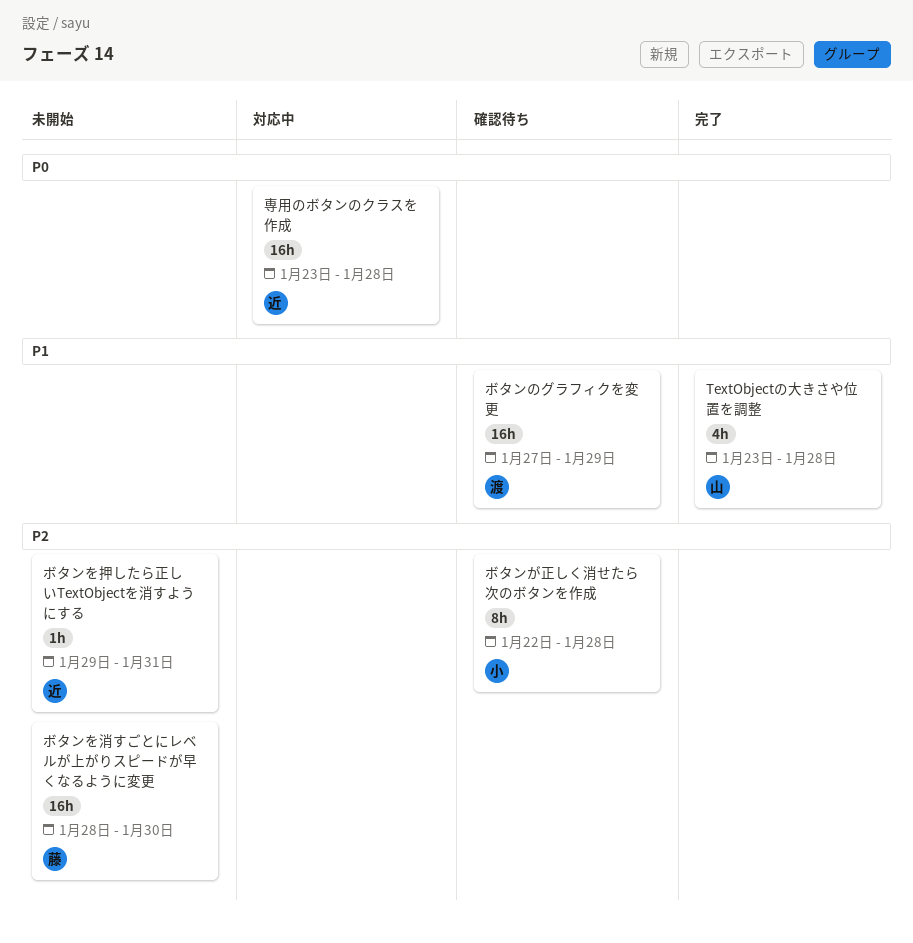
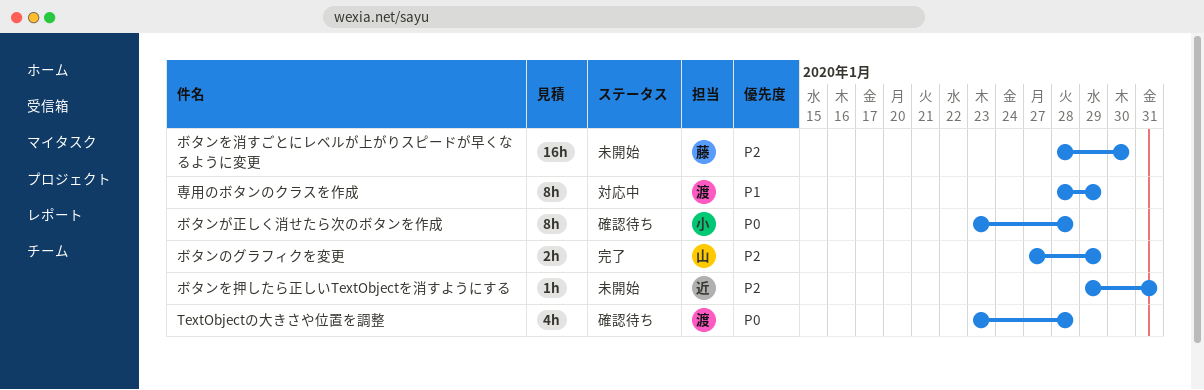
TextObjectの大きさや位置を調整, status: 完了 -> 確認待ち
TextObjectの大きさや位置を調整, owner: 山 -> 渡
TextObjectの大きさや位置を調整, priority: P1 -> P0
ボタンが正しく消せたら次のボタンを作成, priority: P2 -> P0
ボタンが正しく消せたら次のボタンを作成, start: Jan 22 -> Jan 23
ボタンのグラフィクを変更, status: 確認待ち -> 完了
ボタンのグラフィクを変更, owner: 渡 -> 山
ボタンのグラフィクを変更, priority: P1 -> P2
ボタンのグラフィクを変更, estimate: 16h -> 2h
専用のボタンのクラスを作成, owner: 近 -> 渡
専用のボタンのクラスを作成, priority: P0 -> P1
専用のボタンのクラスを作成, estimate: 16h -> 8h
専用のボタンのクラスを作成, start: Jan 23 -> Jan 28
専用のボタンのクラスを作成, due: Jan 28 -> Jan 29

